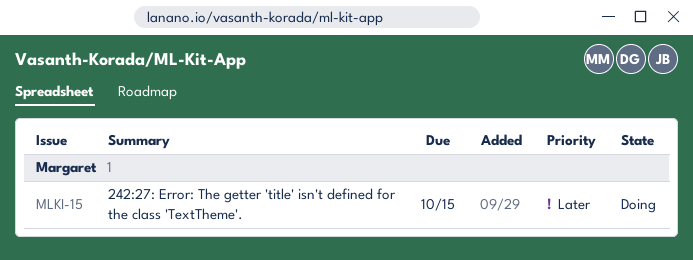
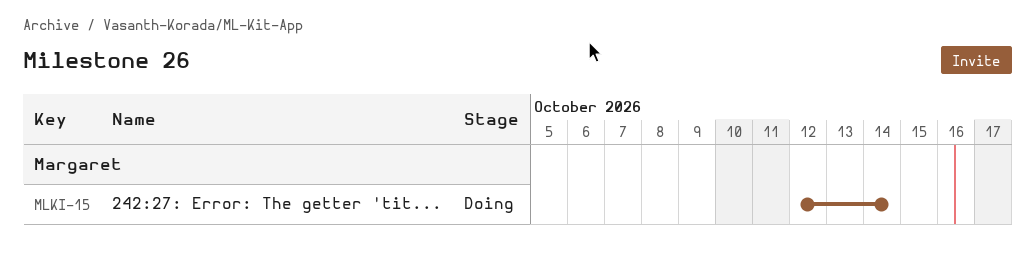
MLKI-15, due: Oct 15 -> Oct 14

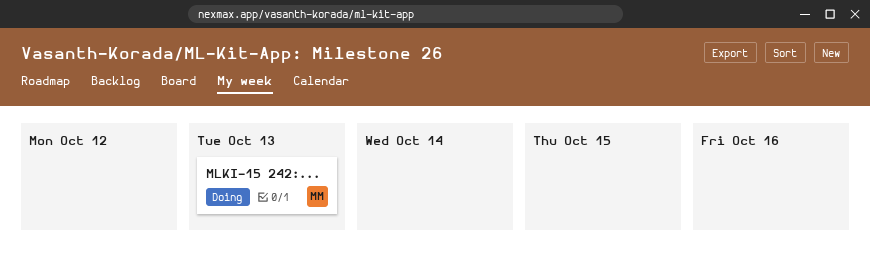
MLKI-15, due: Oct 14 -> Oct 13

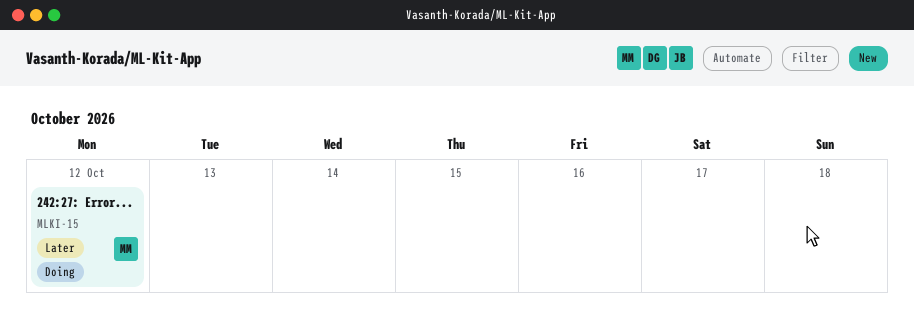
MLKI-15, due: Oct 13 -> Oct 12

